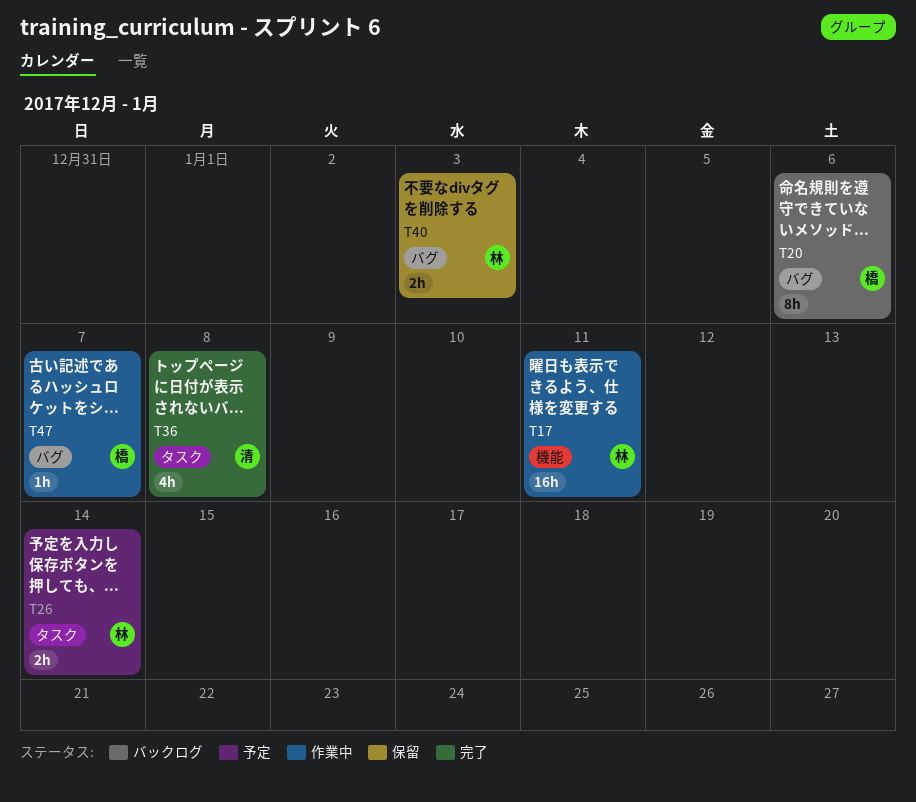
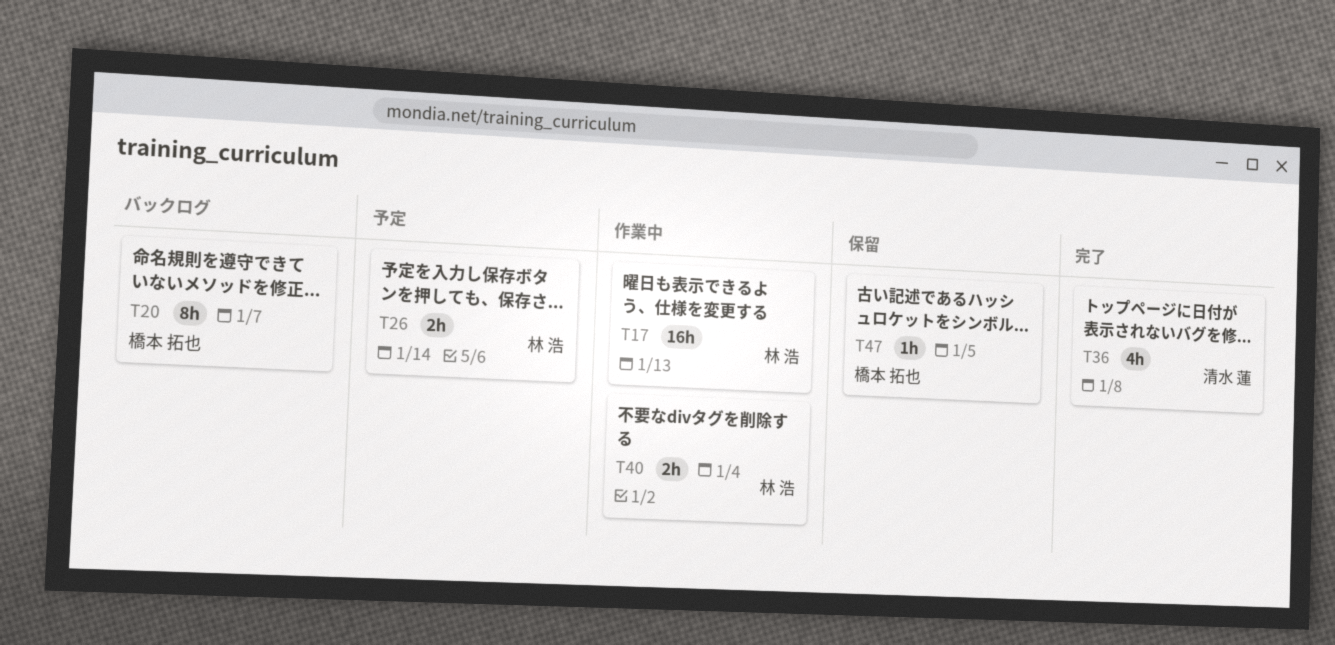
T17, due: Jan 11 -> Jan 13
T20, due: Jan 6 -> Jan 7
T40, status: 保留 -> 作業中
T40, due: Jan 3 -> Jan 4
T47, status: 作業中 -> 保留
T47, due: Jan 7 -> Jan 5

